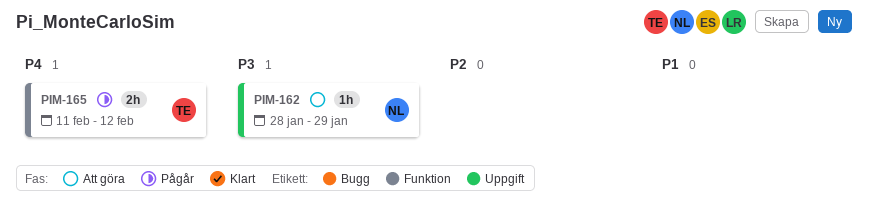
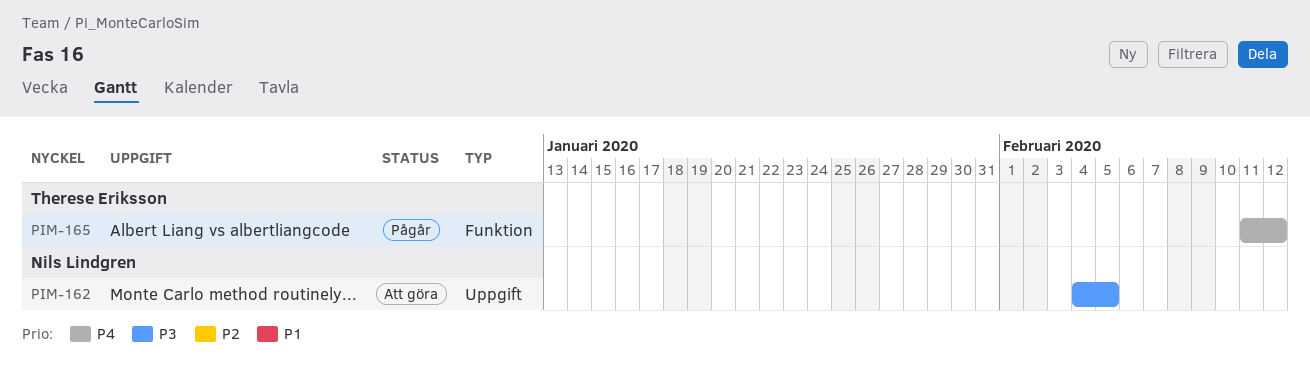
PIM-162, start: Jan 28 -> Feb 4
PIM-162, due: Jan 29 -> Feb 5

